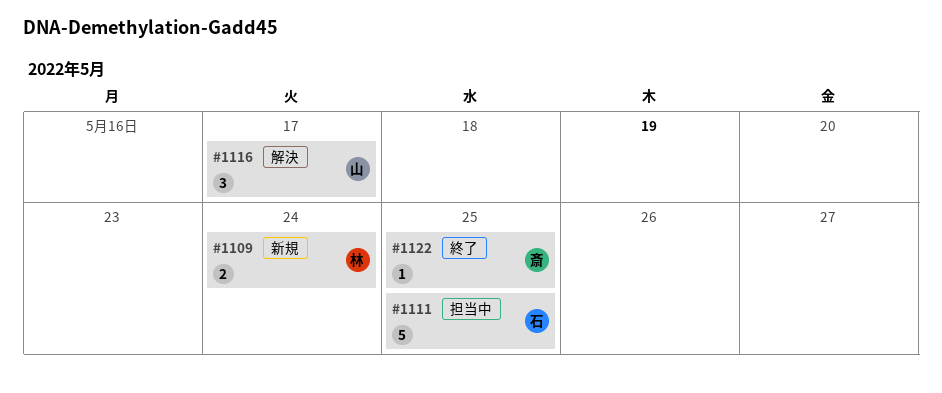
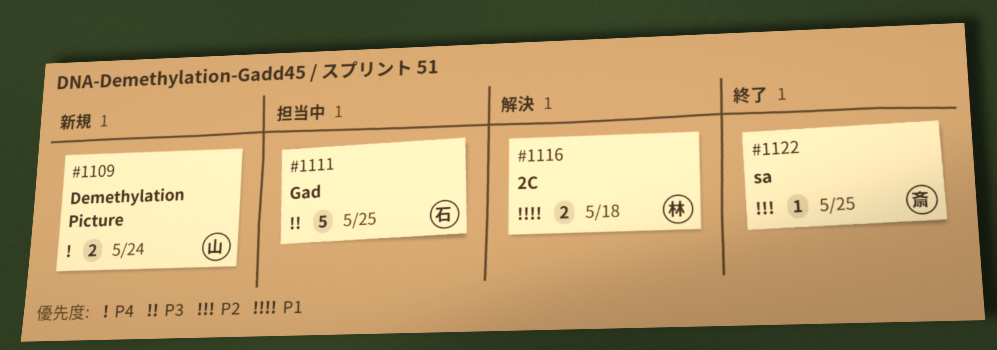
#1109, owner: 林 -> 山
#1116, owner: 山 -> 林
#1116, estimate: 3 -> 2
#1116, due: May 17 -> May 18

